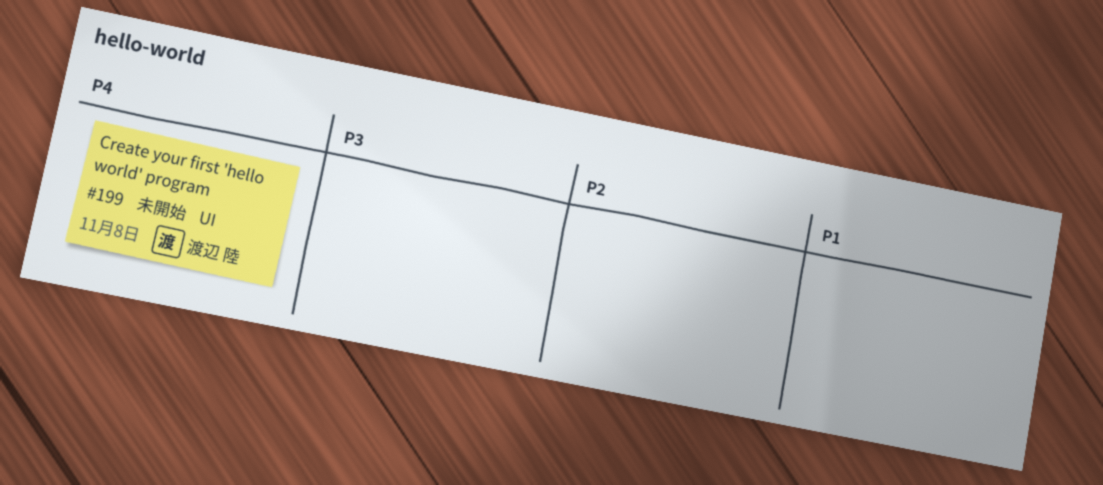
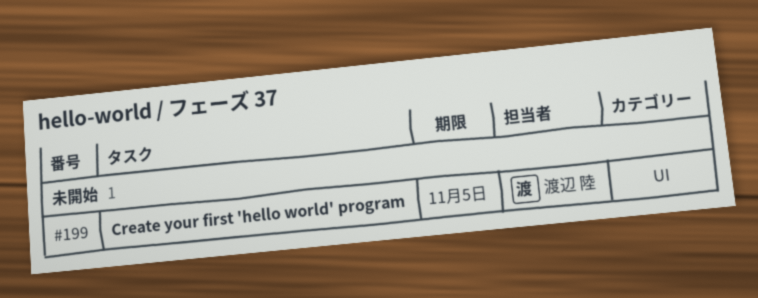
#199, due: Nov 8 -> Nov 5

